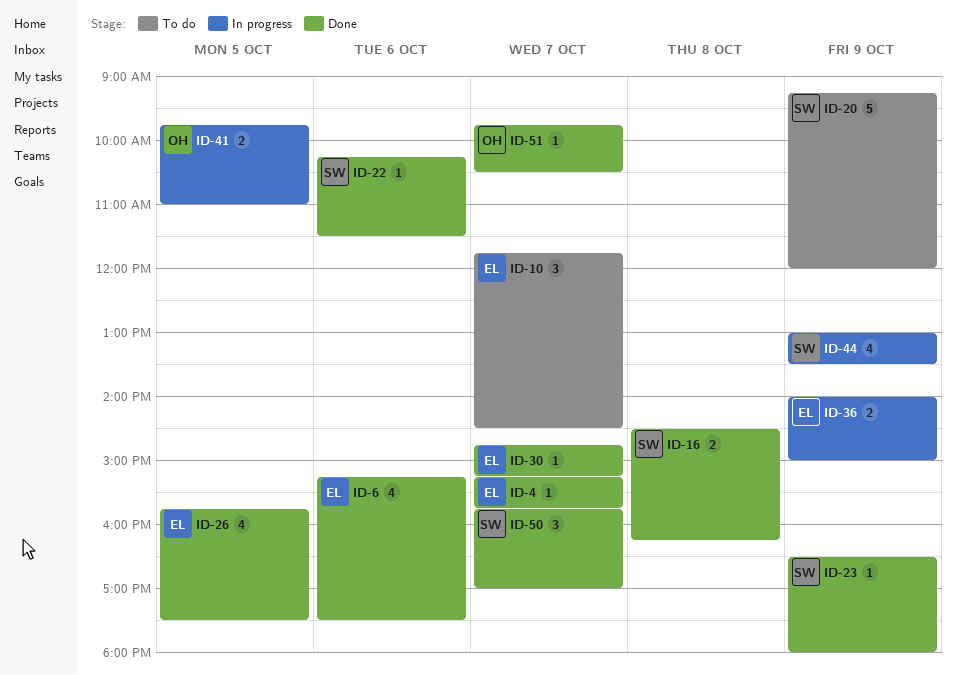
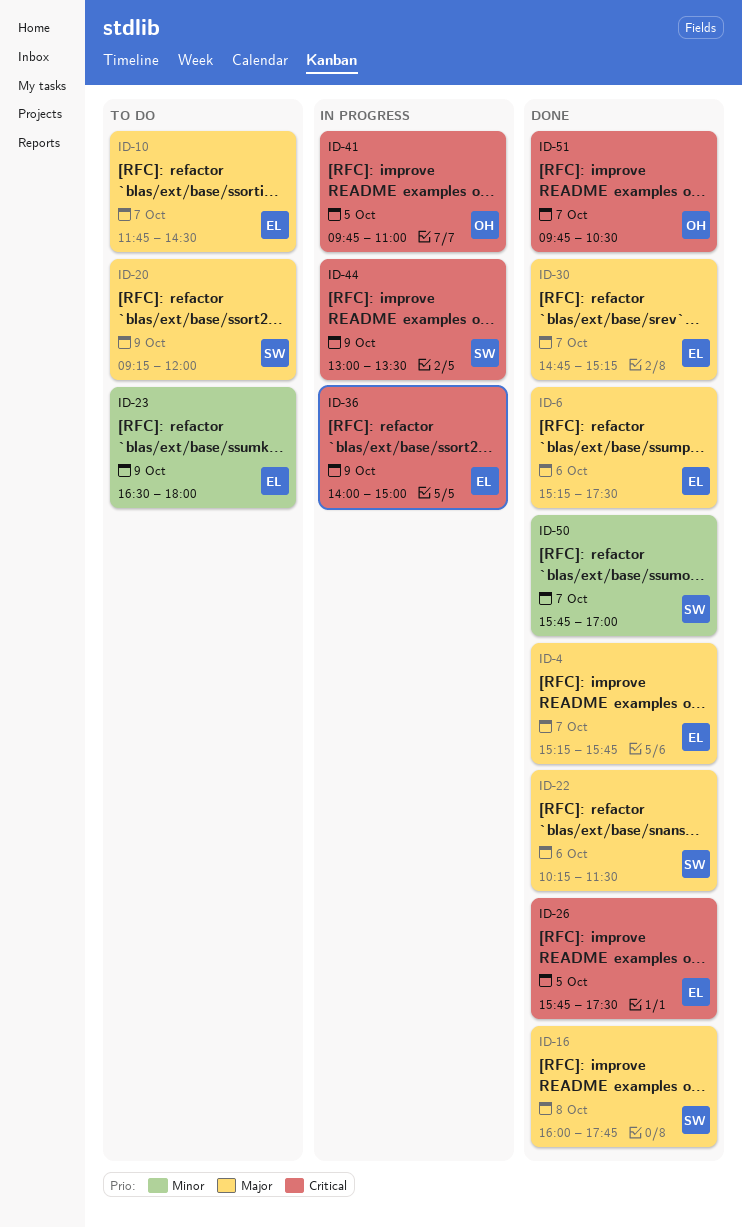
ID-16, begins: 14:30 -> 16:00
ID-16, ends: 16:15 -> 17:45
ID-23, status: Done -> To do
ID-23, owner: SW -> EL

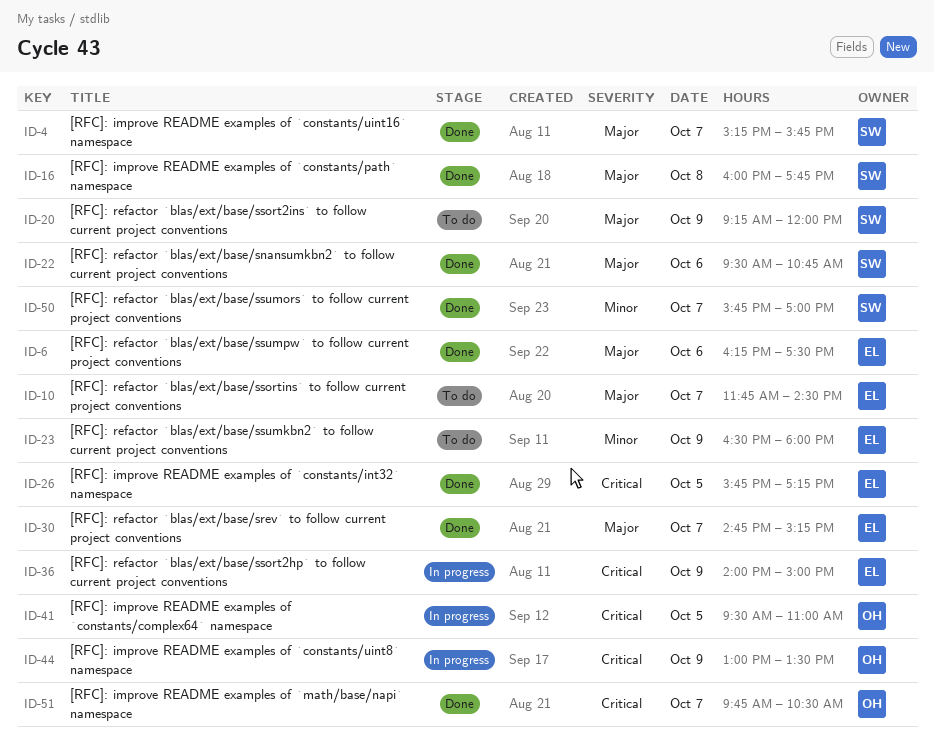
ID-4, owner: EL -> SW
ID-6, begins: 15:15 -> 16:15
ID-22, begins: 10:15 -> 09:30
ID-22, ends: 11:30 -> 10:45
ID-26, ends: 17:30 -> 17:15
ID-41, begins: 09:45 -> 09:30
ID-44, owner: SW -> OH

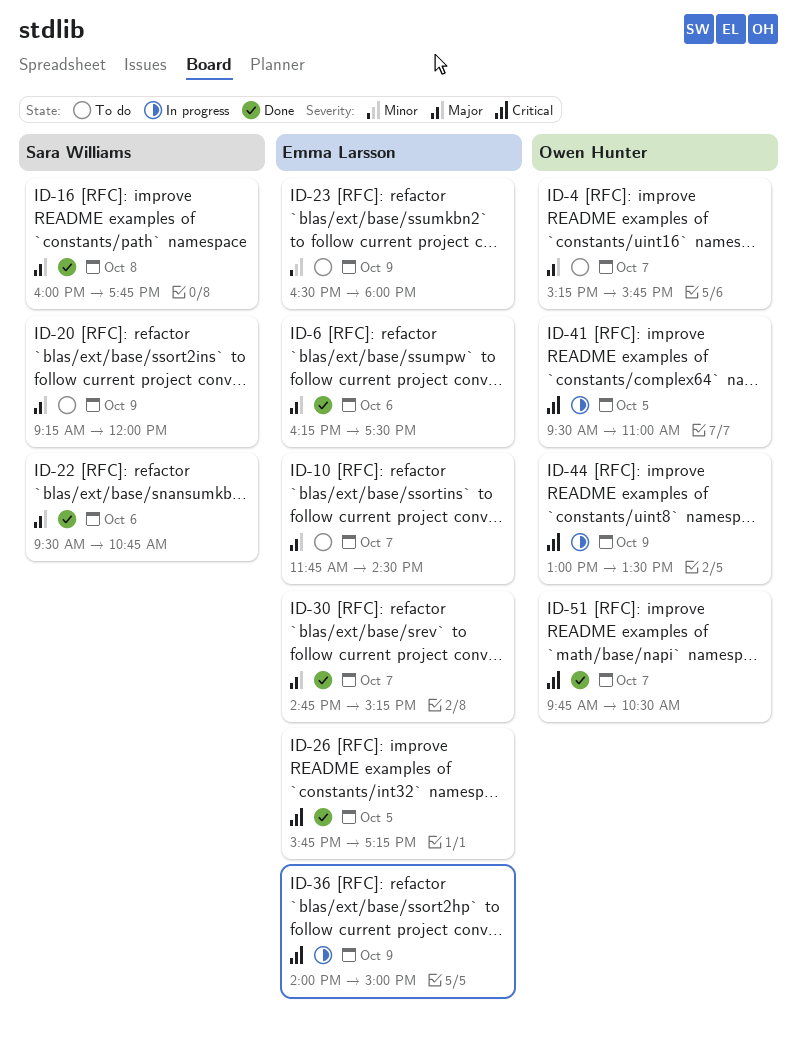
ID-4, status: Done -> To do
ID-4, owner: Sara Williams -> Owen Hunter
ID-50: present -> none

